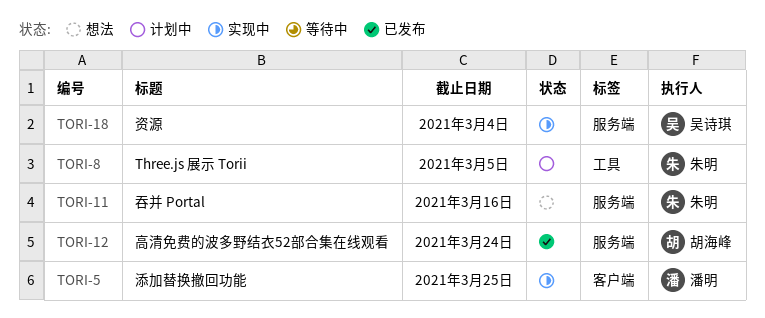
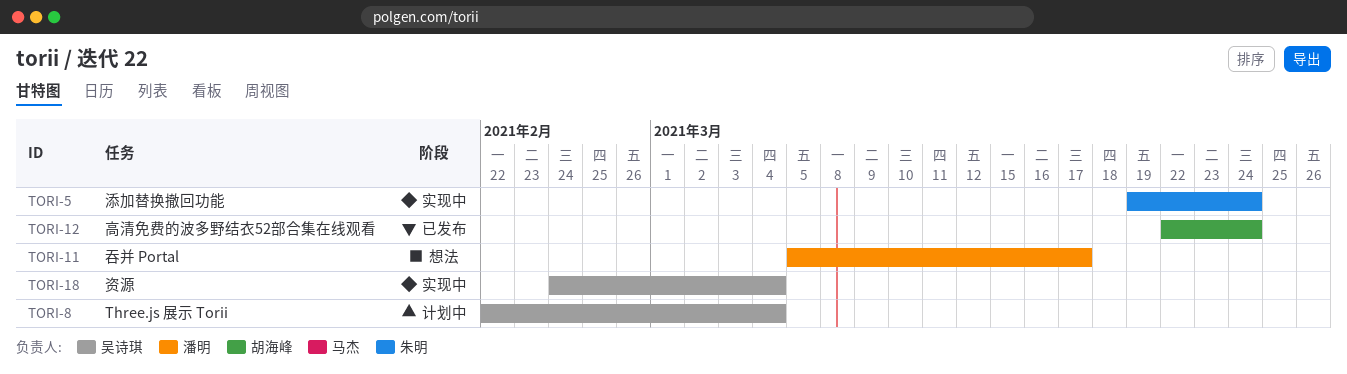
TORI-5, owner: 潘明 -> 朱明
TORI-5, due: Mar 25 -> Mar 24
TORI-8, owner: 朱明 -> 吴诗琪
TORI-8, due: Mar 5 -> Mar 4
TORI-11, owner: 朱明 -> 潘明
TORI-11, due: Mar 16 -> Mar 17

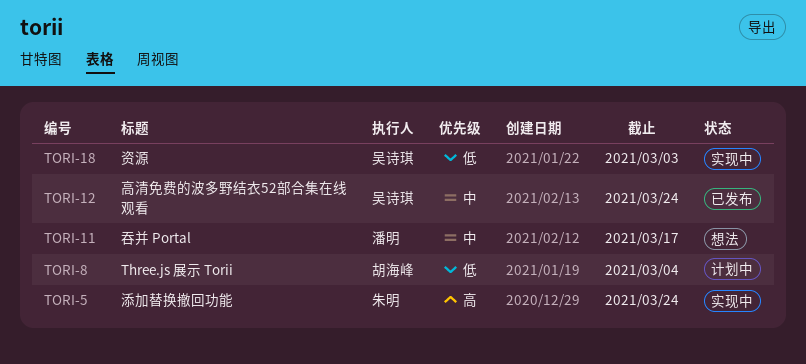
TORI-8, owner: 吴诗琪 -> 胡海峰
TORI-12, owner: 胡海峰 -> 吴诗琪
TORI-18, due: Mar 4 -> Mar 3

